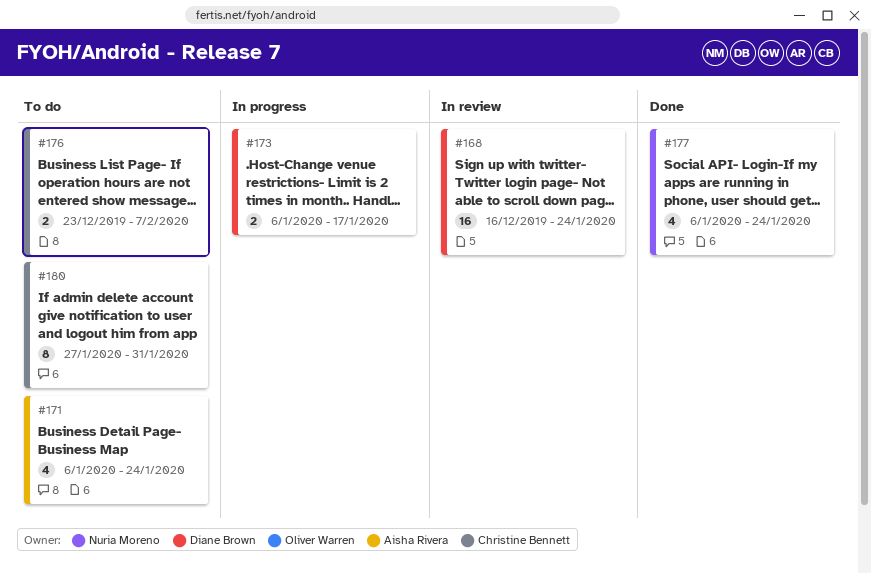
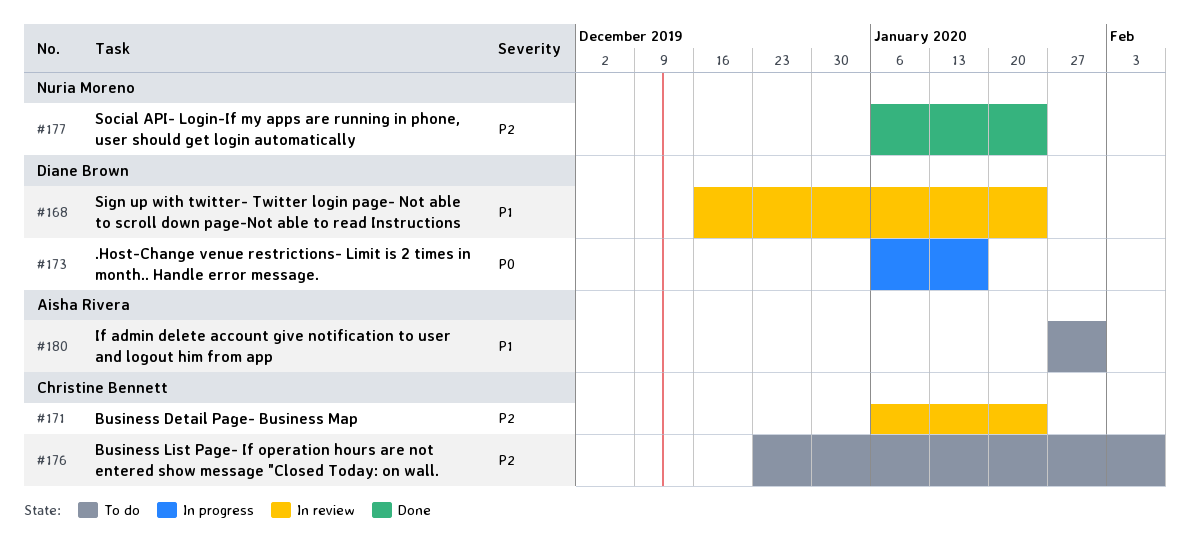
#171, status: To do -> In review
#171, owner: Aisha Rivera -> Christine Bennett
#180, owner: Christine Bennett -> Aisha Rivera

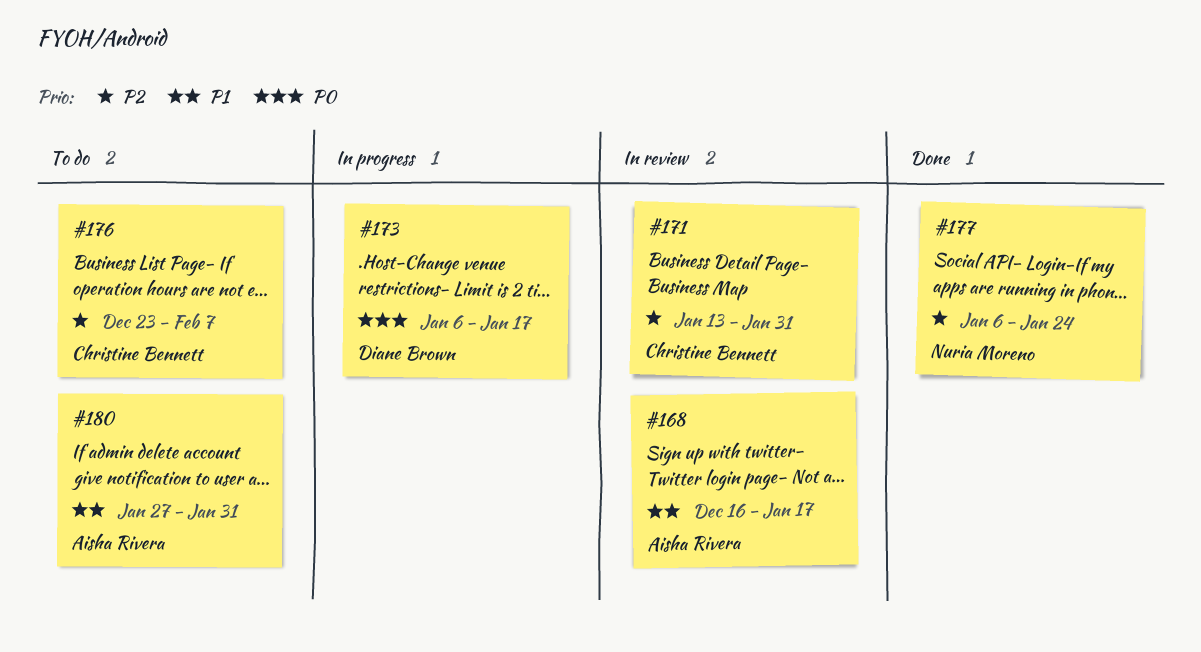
#168, owner: Diane Brown -> Aisha Rivera
#168, due: Jan 24 -> Jan 17
#171, start: Jan 6 -> Jan 13
#171, due: Jan 24 -> Jan 31

